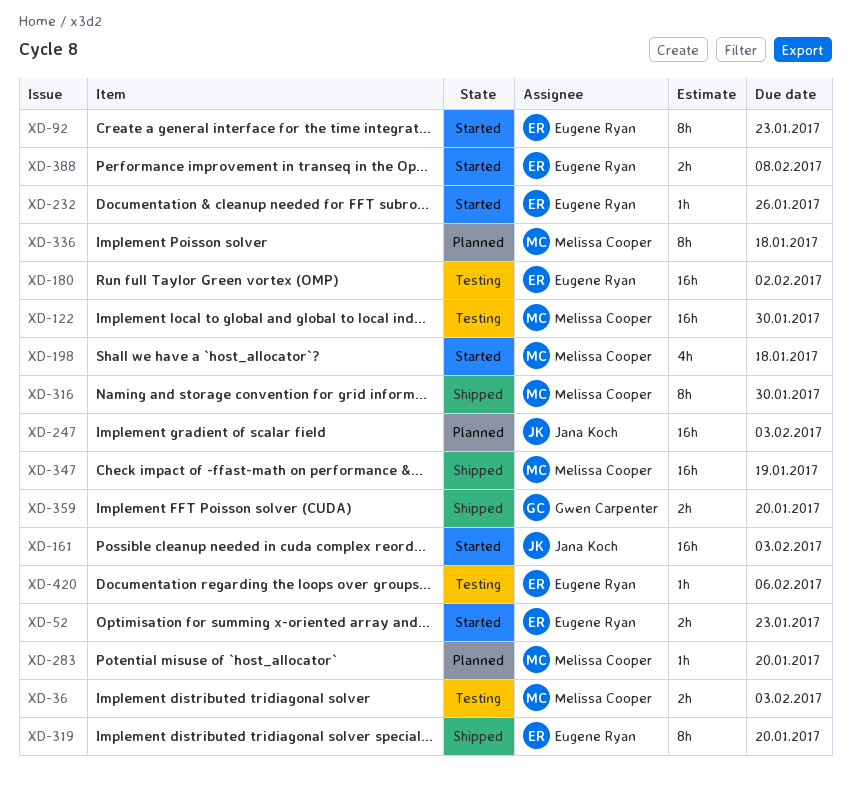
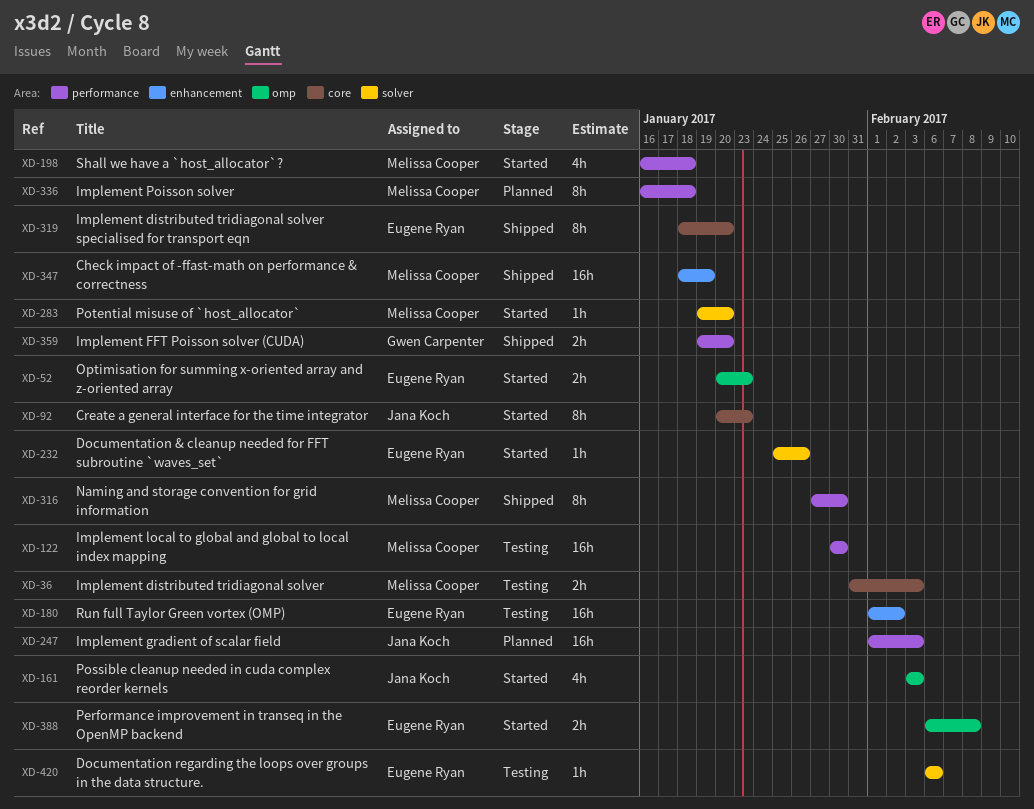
XD-92, owner: Eugene Ryan -> Jana Koch
XD-161, estimate: 16h -> 4h
XD-283, status: Planned -> Started

